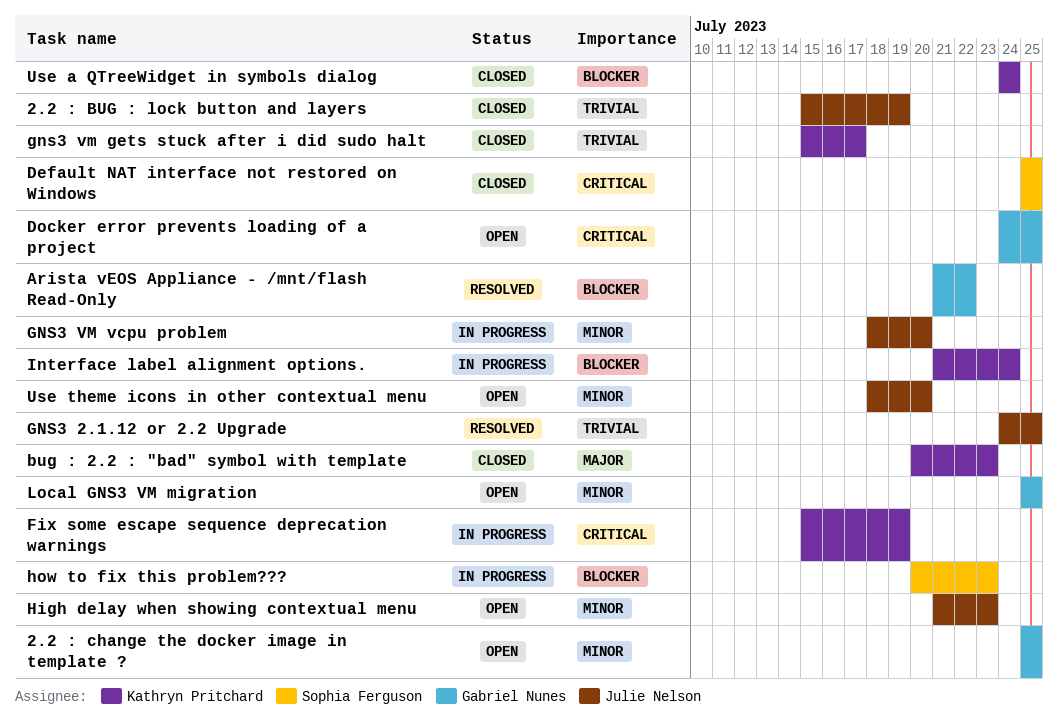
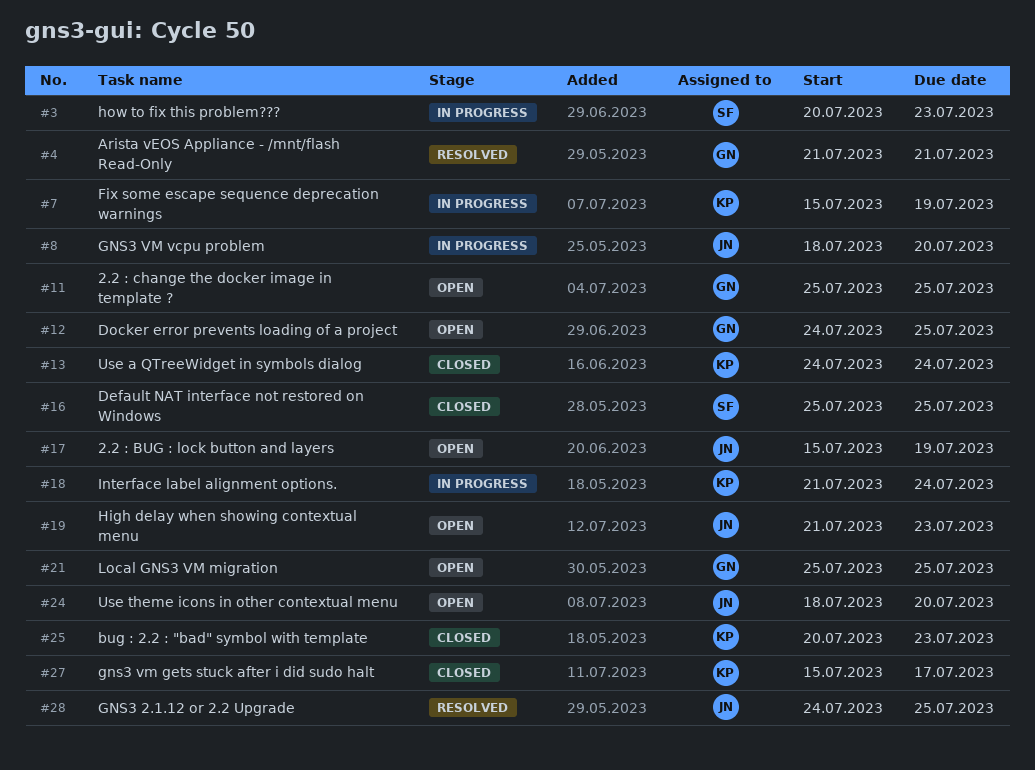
2.2 : BUG : lock button and layers, status: Closed -> Open
Arista vEOS Appliance - /mnt/flash Read-Only, due: Jul 22 -> Jul 21

